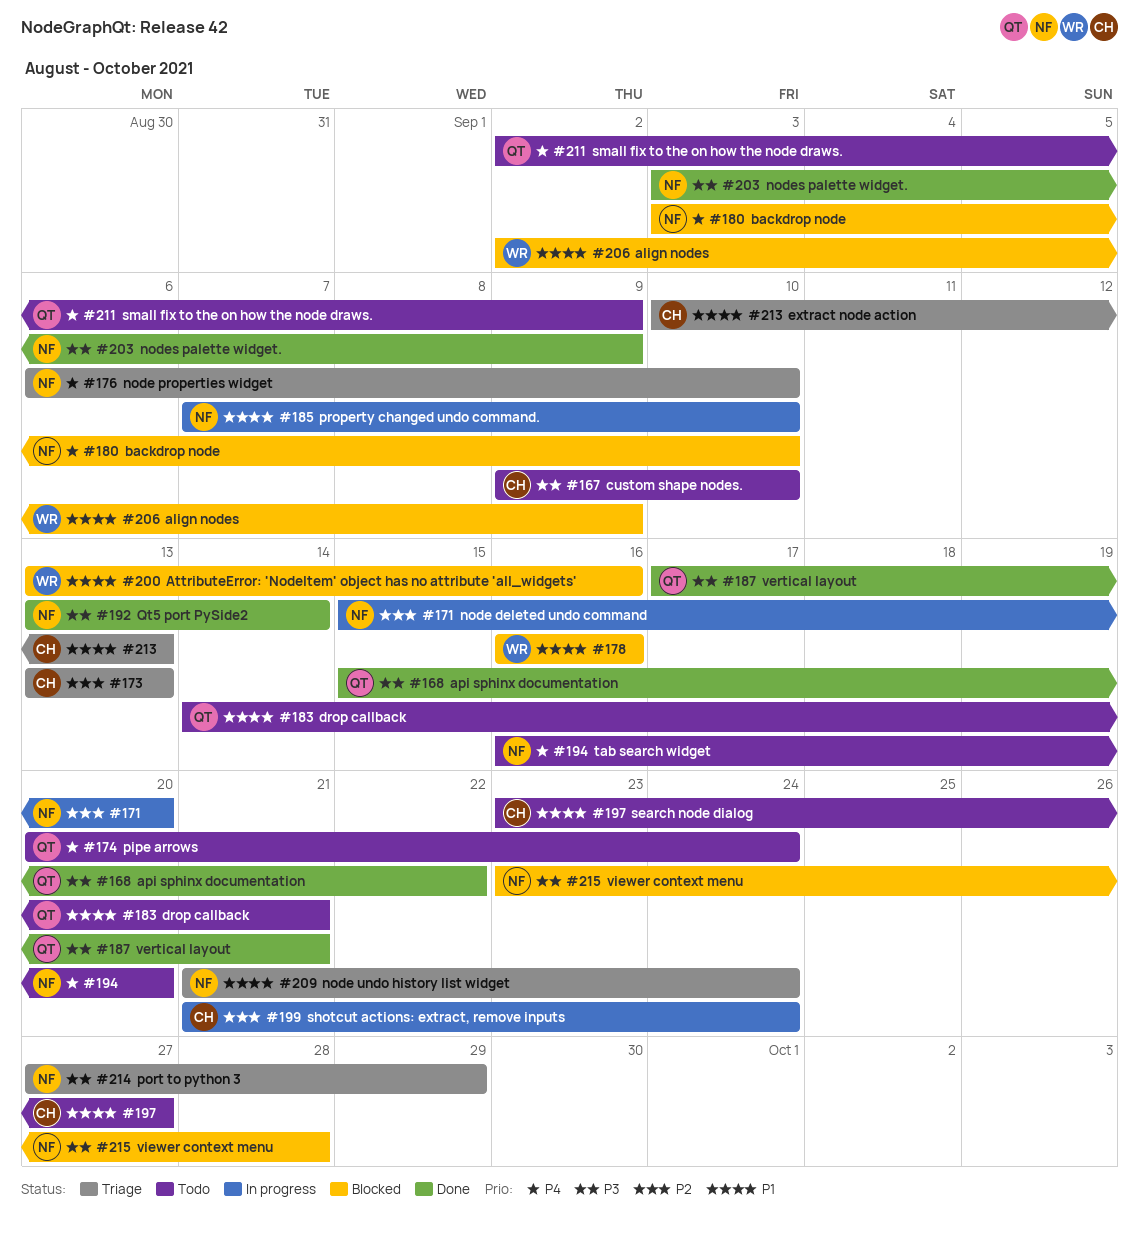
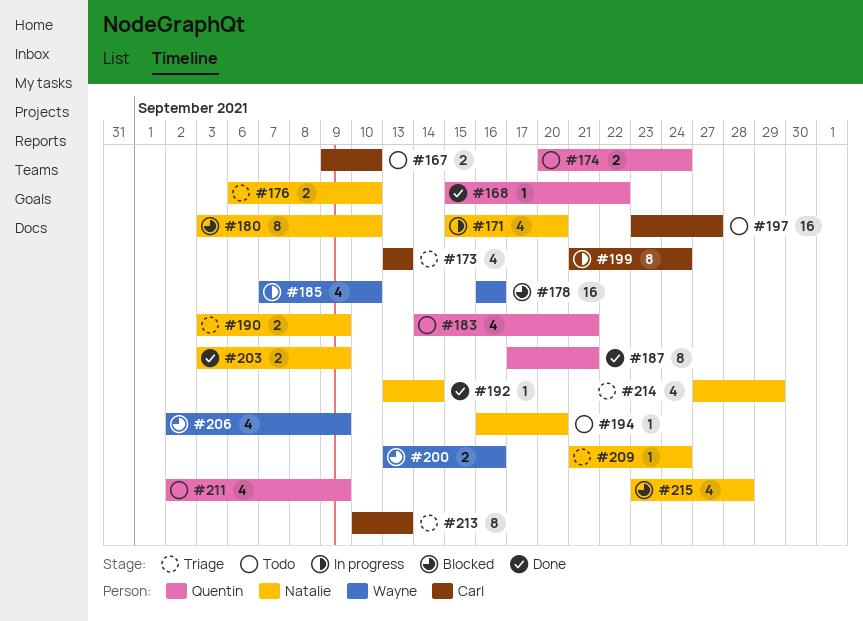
#185, owner: Natalie -> Wayne
#190: none -> present

